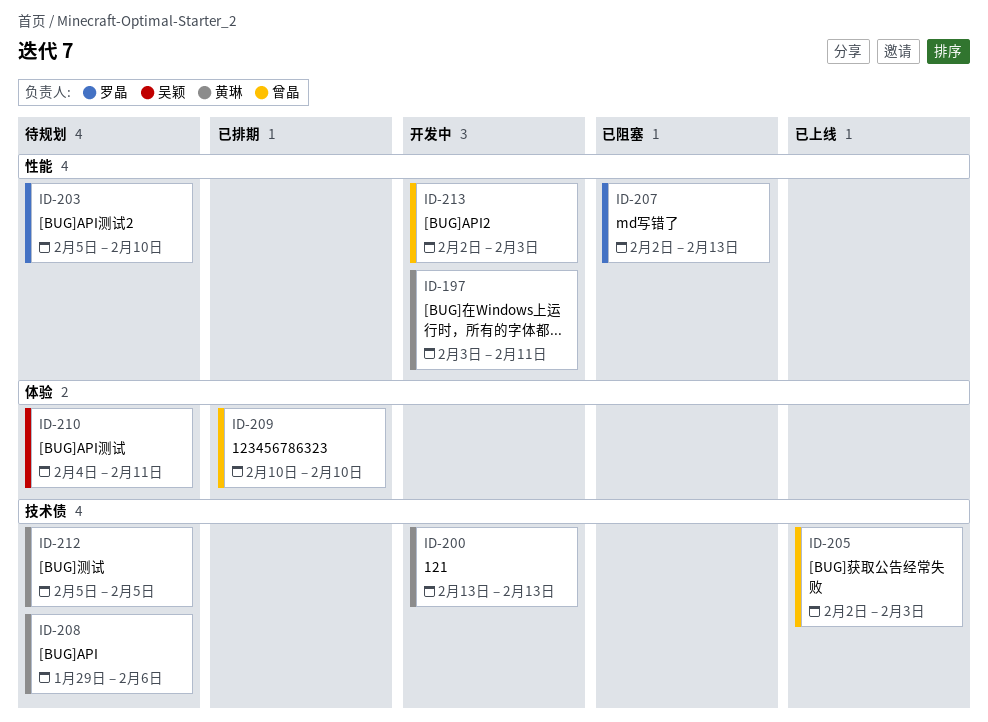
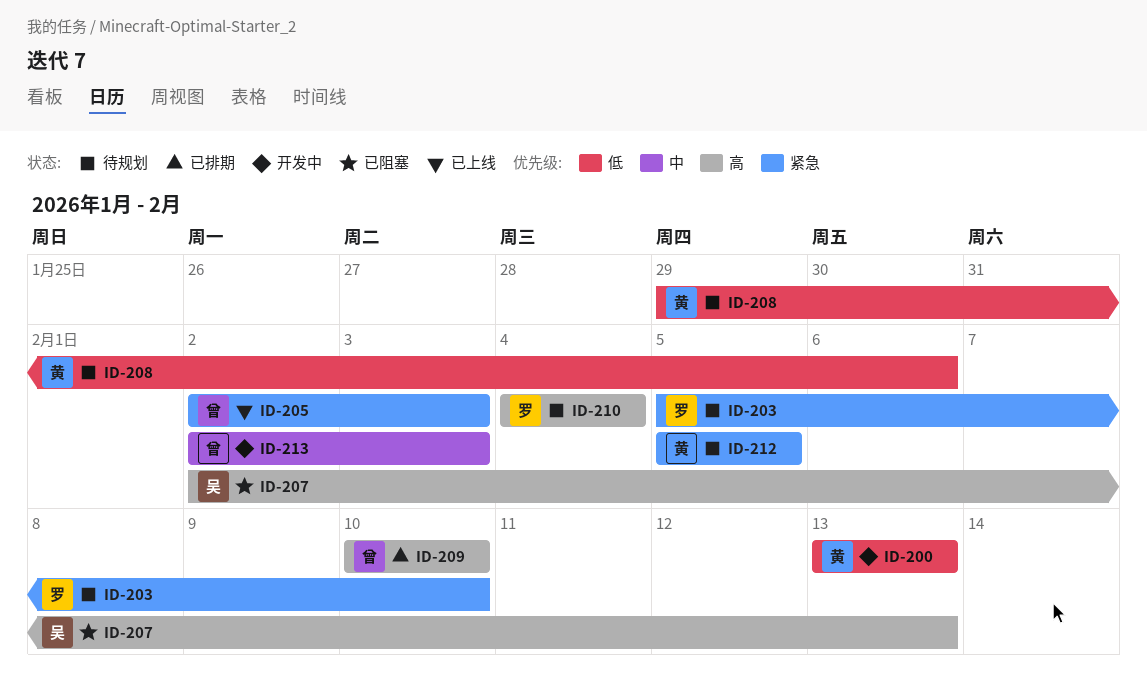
ID-197: present -> none
ID-207, owner: 罗晶 -> 吴颖
ID-210, owner: 吴颖 -> 罗晶
ID-210, due: Feb 11 -> Feb 4

